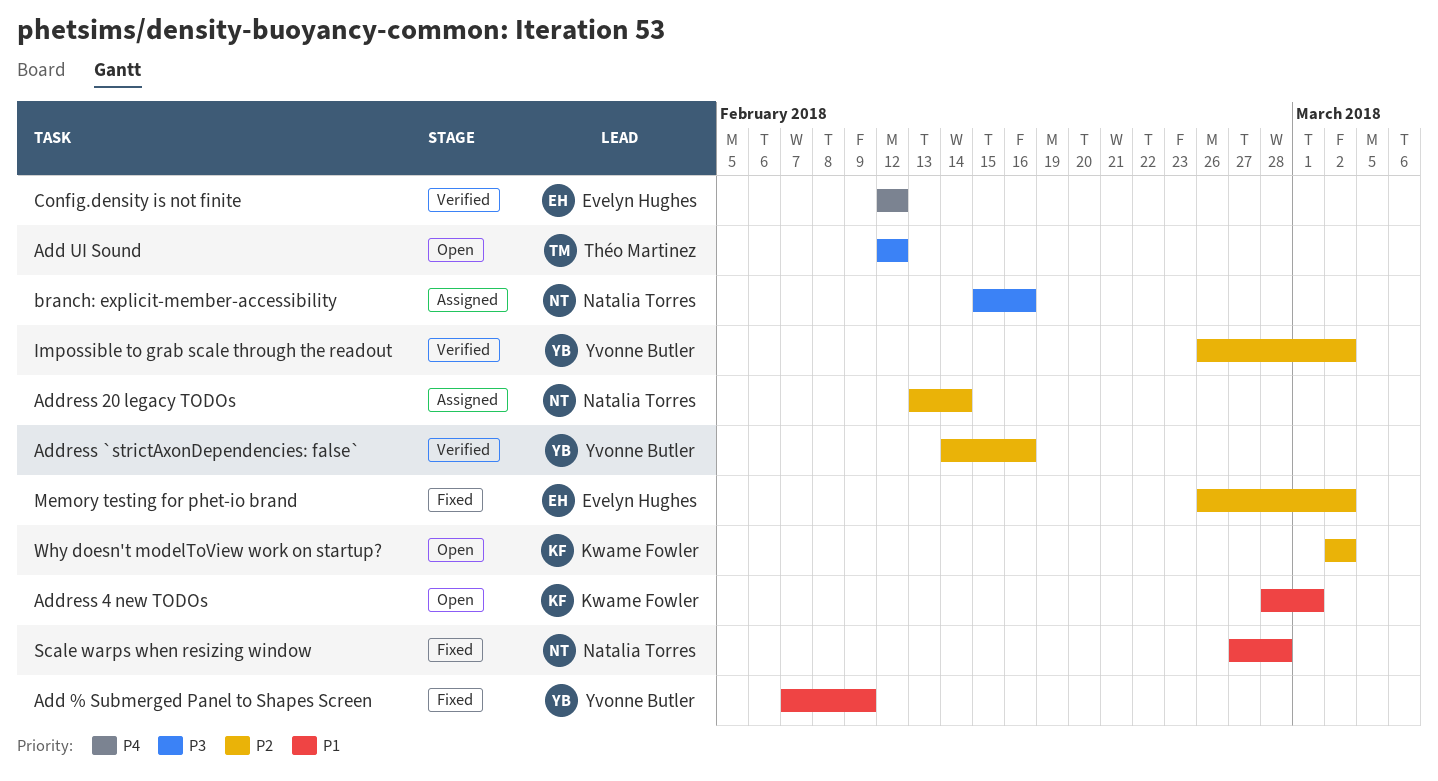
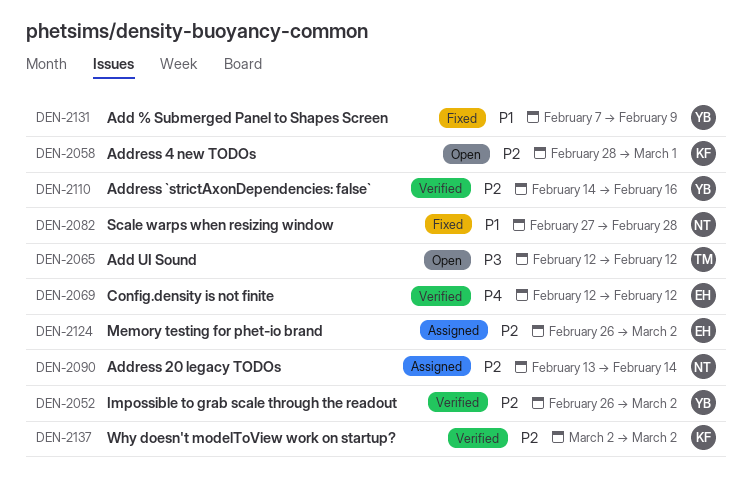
Address 4 new TODOs, priority: P1 -> P2
branch: explicit-member-accessibility: present -> none
Memory testing for phet-io brand, status: Fixed -> Assigned
Why doesn't modelToView work on startup?, status: Open -> Verified

